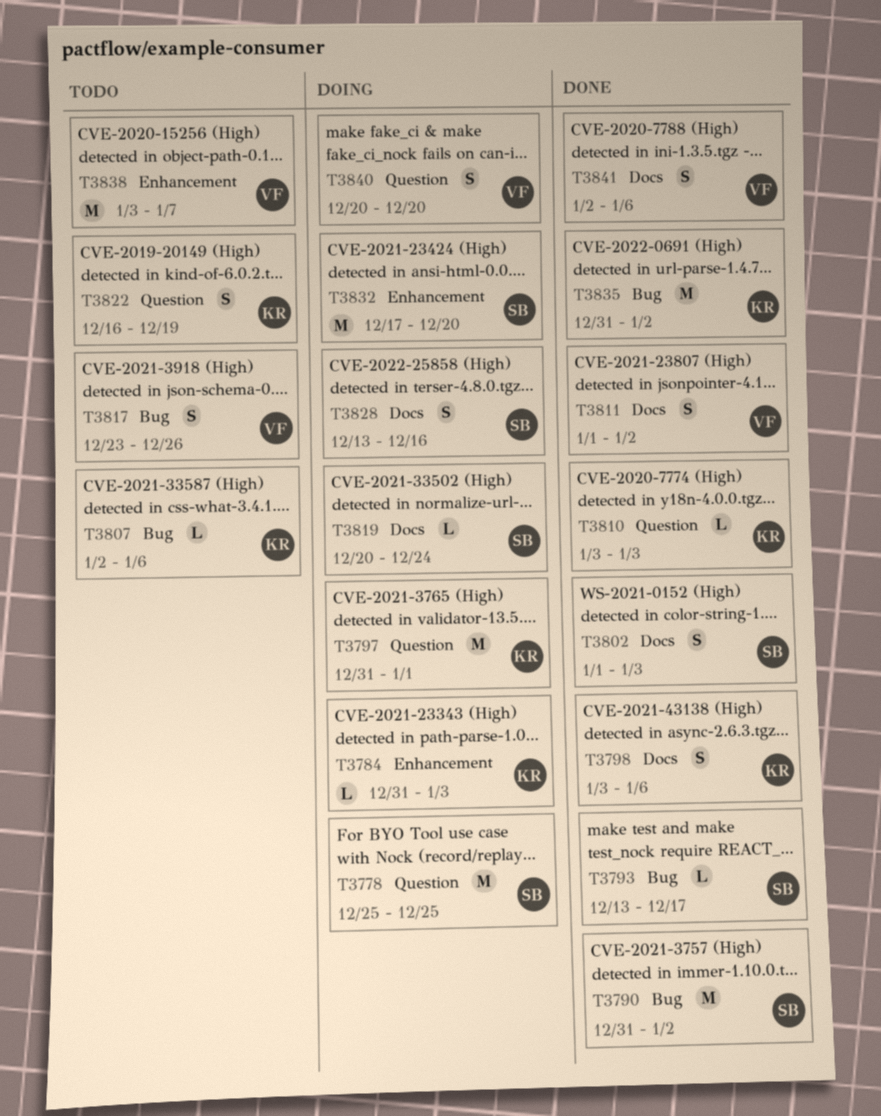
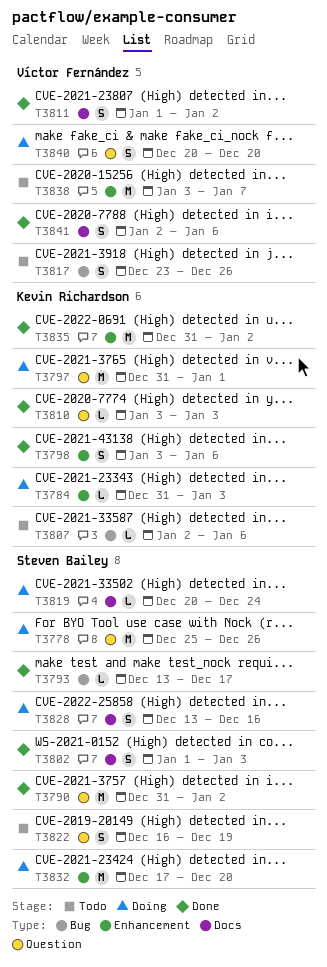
T3778, due: Dec 25 -> Dec 26
T3790, label: Bug -> Question
T3798, label: Docs -> Enhancement
T3822, owner: Kevin Richardson -> Steven Bailey
T3835, label: Bug -> Enhancement

